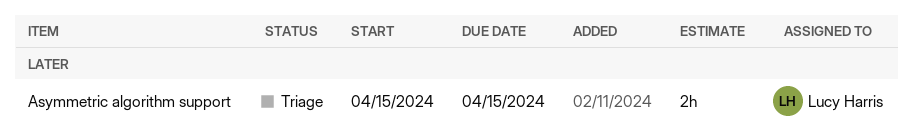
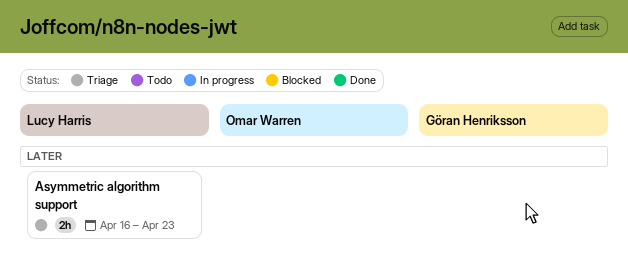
Asymmetric algorithm support, start: Apr 15 -> Apr 16
Asymmetric algorithm support, due: Apr 15 -> Apr 23

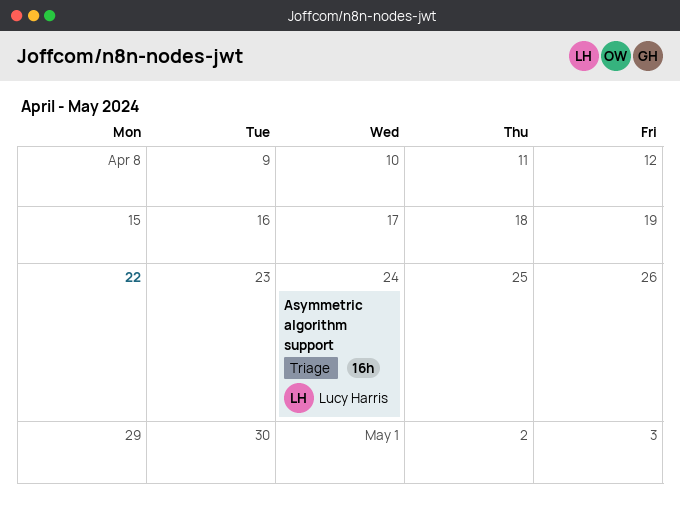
Asymmetric algorithm support, estimate: 2h -> 16h
Asymmetric algorithm support, due: Apr 23 -> Apr 24

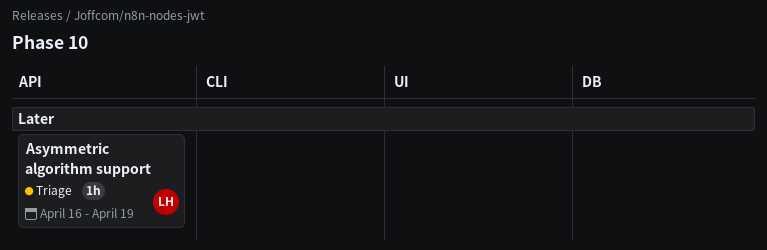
Asymmetric algorithm support, estimate: 16h -> 1h
Asymmetric algorithm support, due: Apr 24 -> Apr 19

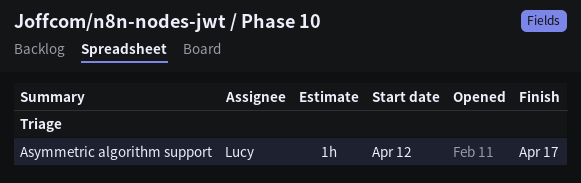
Asymmetric algorithm support, start: Apr 16 -> Apr 12
Asymmetric algorithm support, due: Apr 19 -> Apr 17

